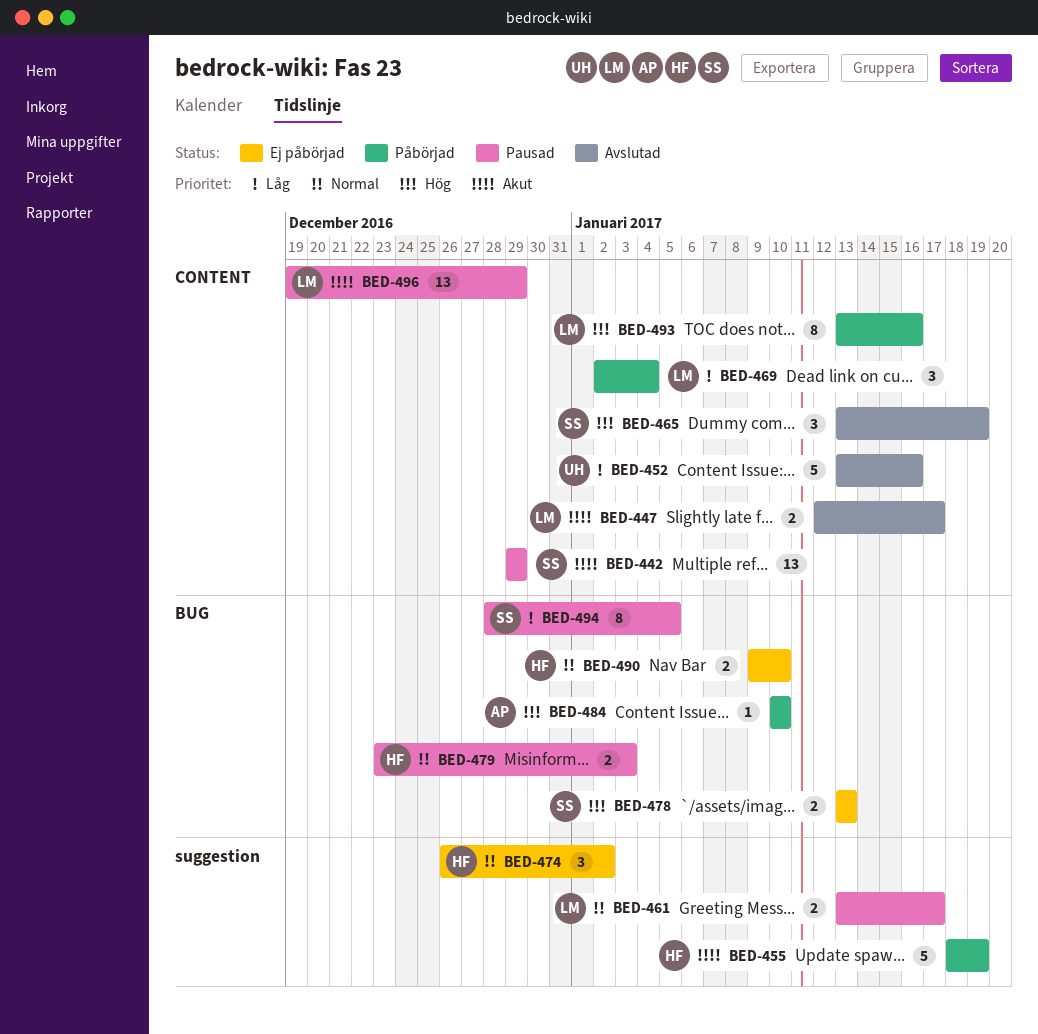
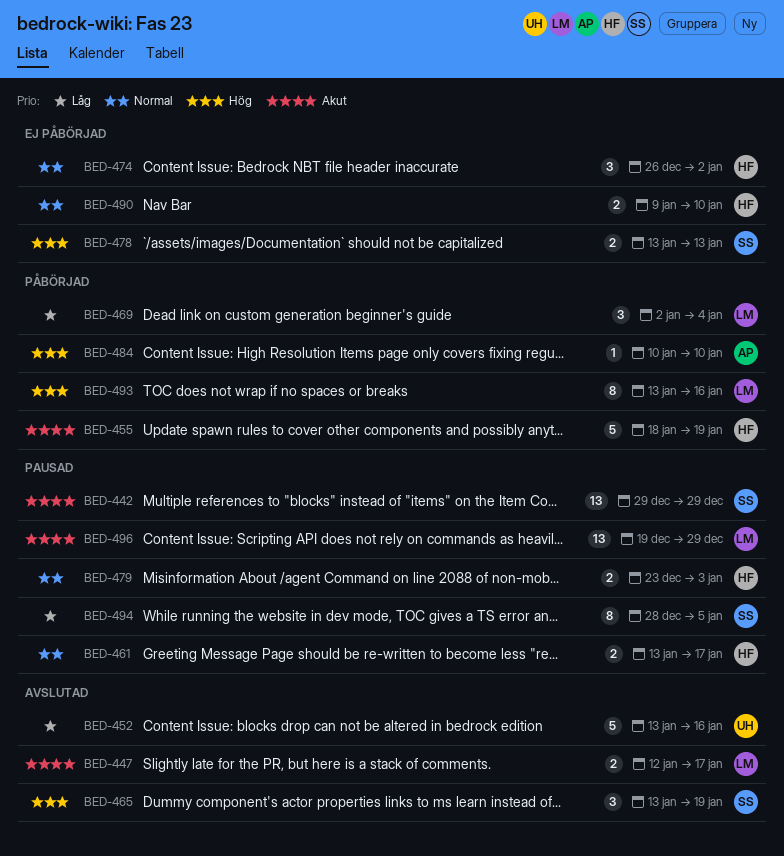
BED-461, owner: LM -> HF

